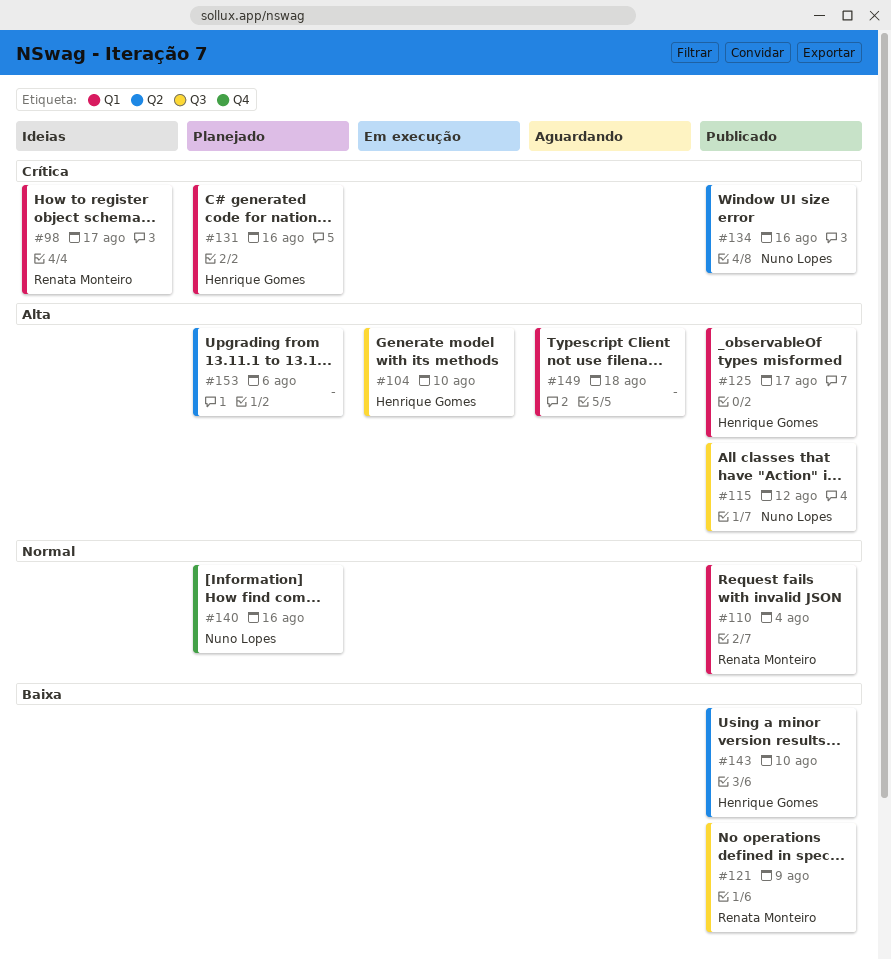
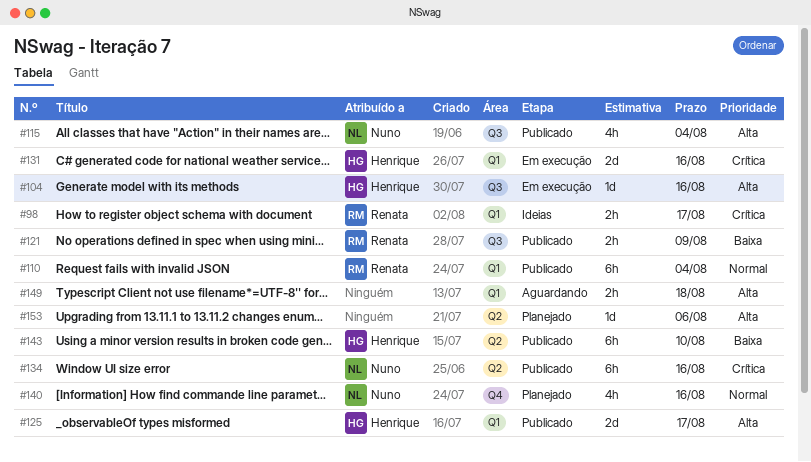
#104, due: Aug 10 -> Aug 16
#115, due: Aug 12 -> Aug 4
#131, status: Planejado -> Em execução

